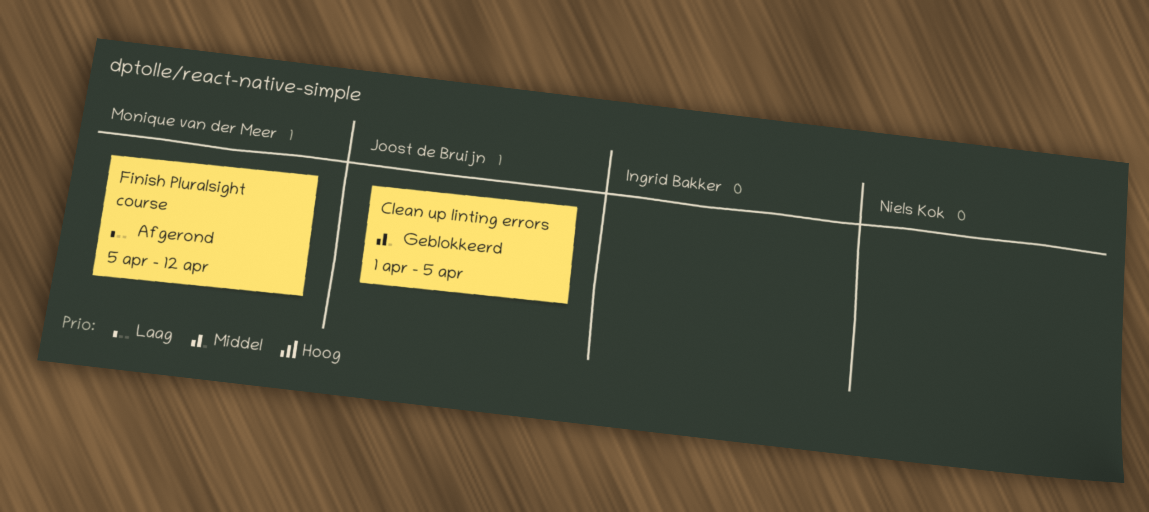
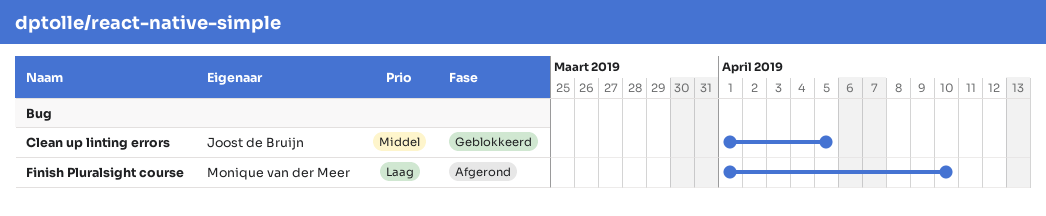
Finish Pluralsight course, start: Apr 5 -> Apr 1
Finish Pluralsight course, due: Apr 12 -> Apr 10

